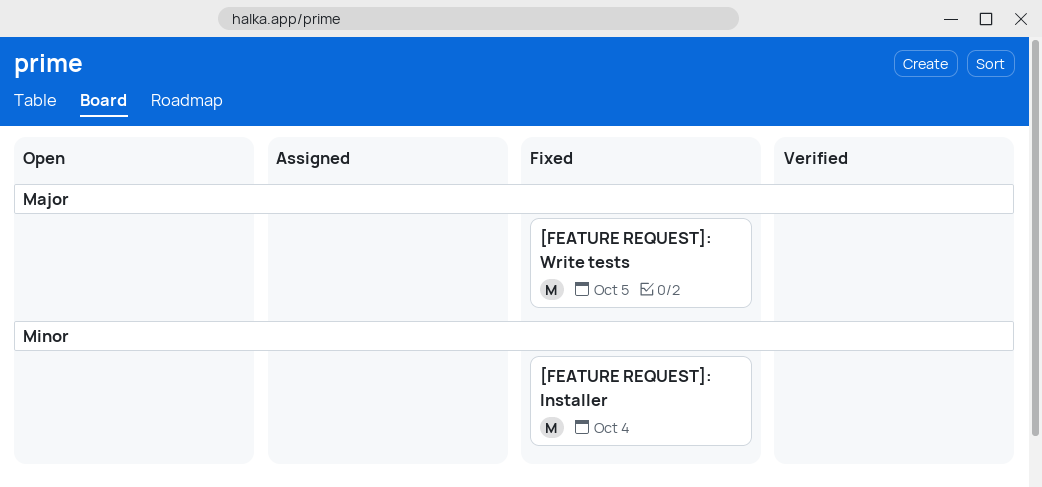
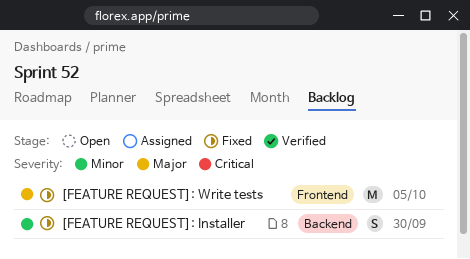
[FEATURE REQUEST]: Installer, estimate: M -> S
[FEATURE REQUEST]: Installer, due: Oct 4 -> Sep 30

